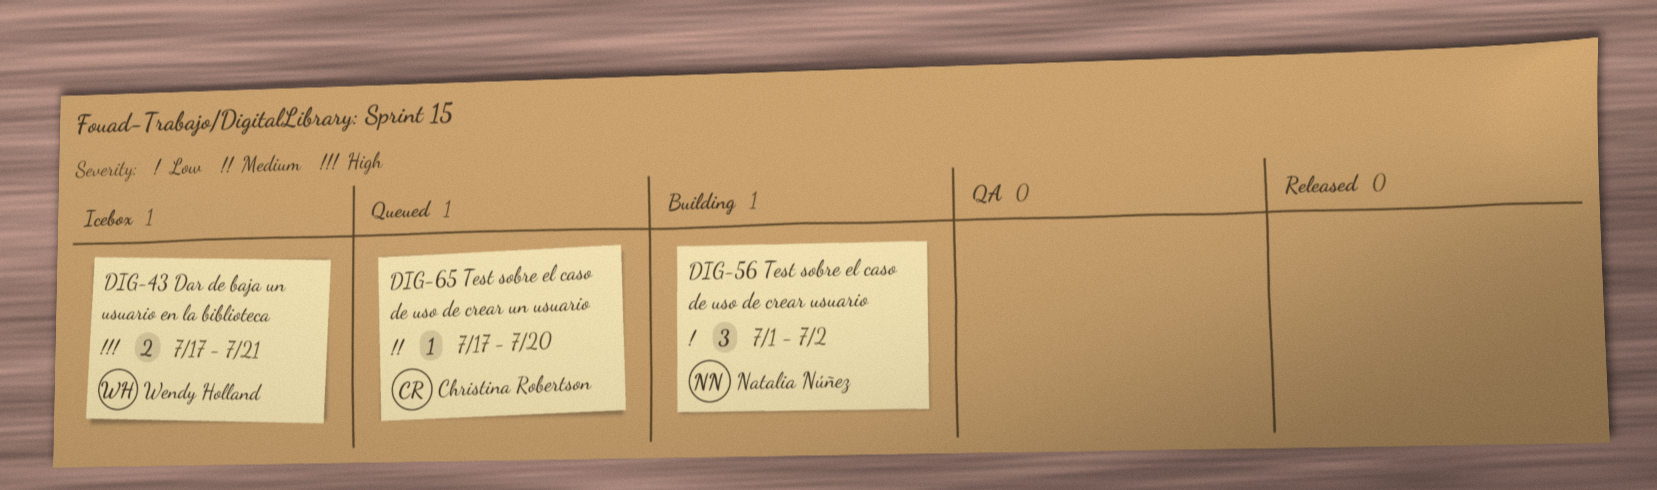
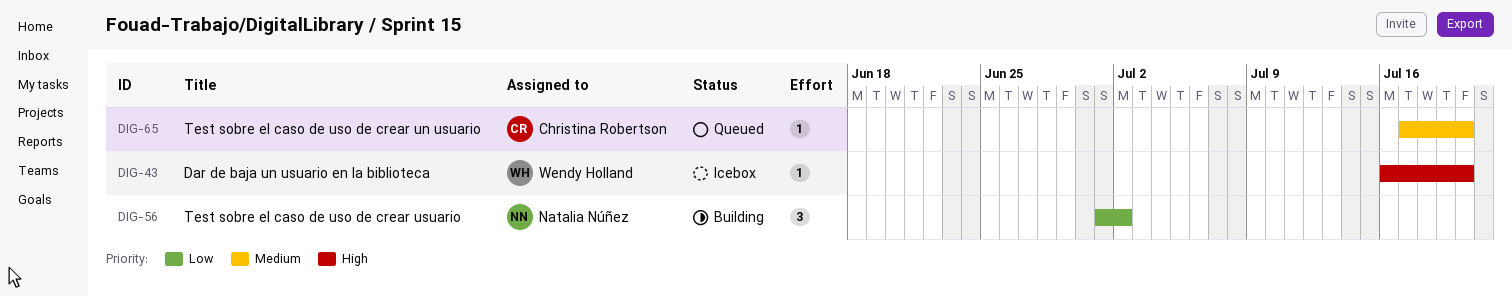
DIG-43, estimate: 2 -> 1
DIG-43, start: Jul 17 -> Jul 16
DIG-43, due: Jul 21 -> Jul 20

